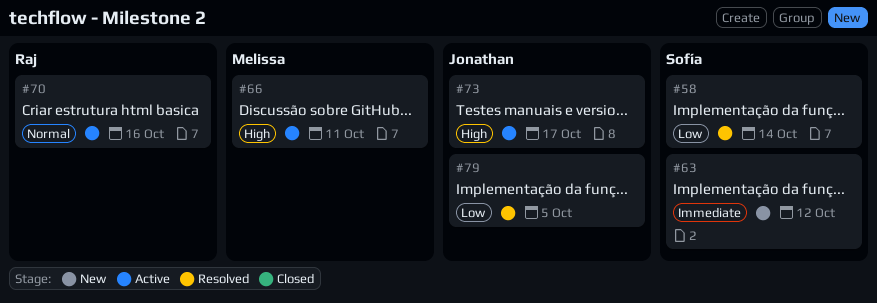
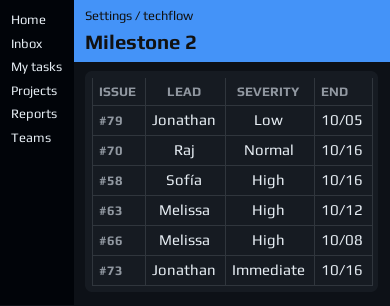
#58, priority: Low -> High
#58, due: Oct 14 -> Oct 16
#63, owner: Sofía -> Melissa
#63, priority: Immediate -> High
#66, due: Oct 11 -> Oct 8
#73, priority: High -> Immediate
#73, due: Oct 17 -> Oct 16

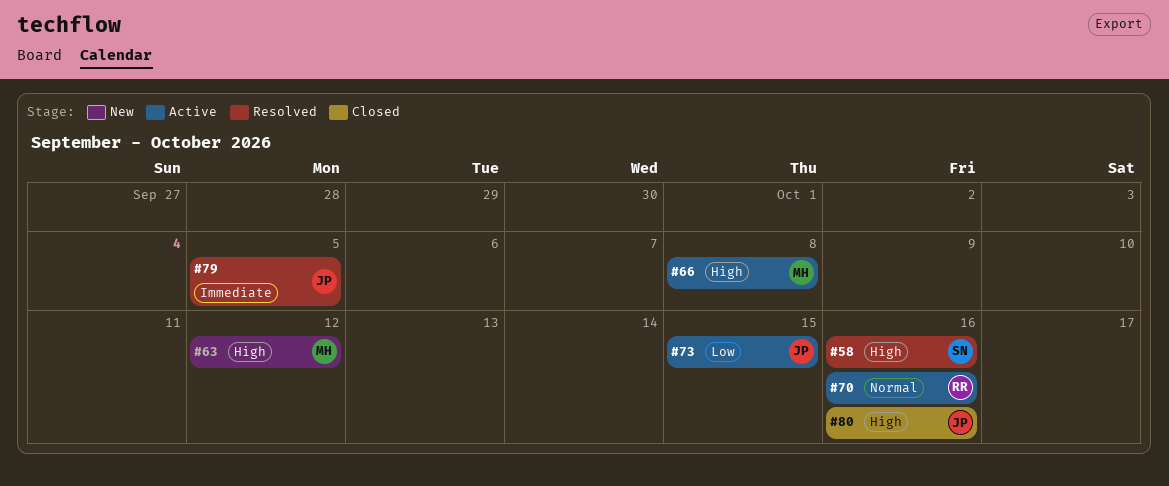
#73, priority: Immediate -> Low
#73, due: Oct 16 -> Oct 15
#79, priority: Low -> Immediate
#80: none -> present

